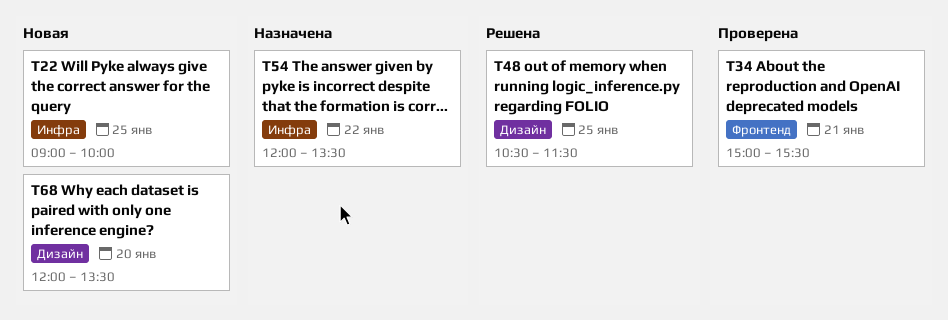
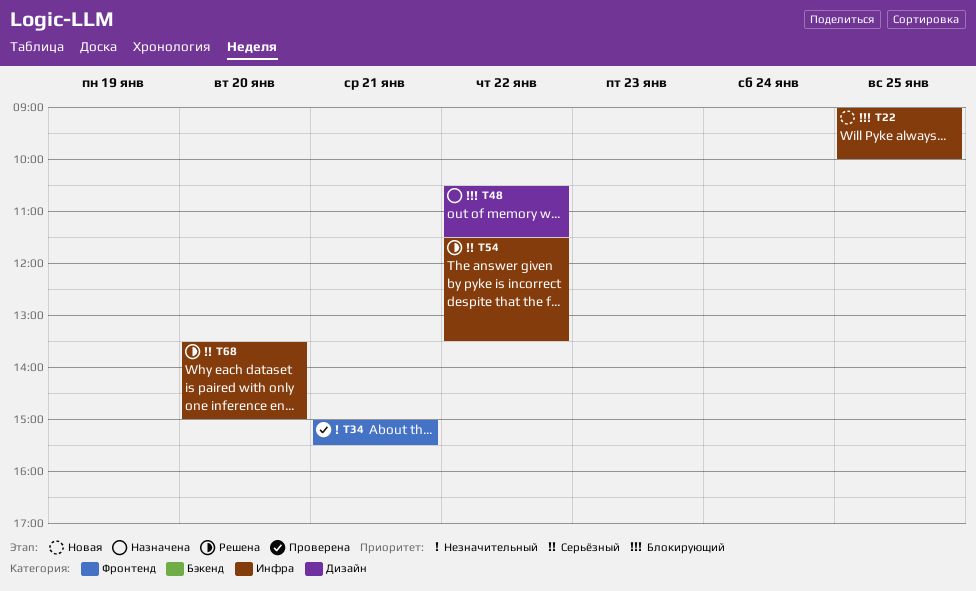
T48, status: Решена -> Назначена
T48, day: Jan 25 -> Jan 22
T54, status: Назначена -> Решена
T54, begins: 12:00 -> 11:30
T68, status: Новая -> Решена
T68, label: Дизайн -> Инфра
T68, begins: 12:00 -> 13:30
T68, ends: 13:30 -> 15:00

